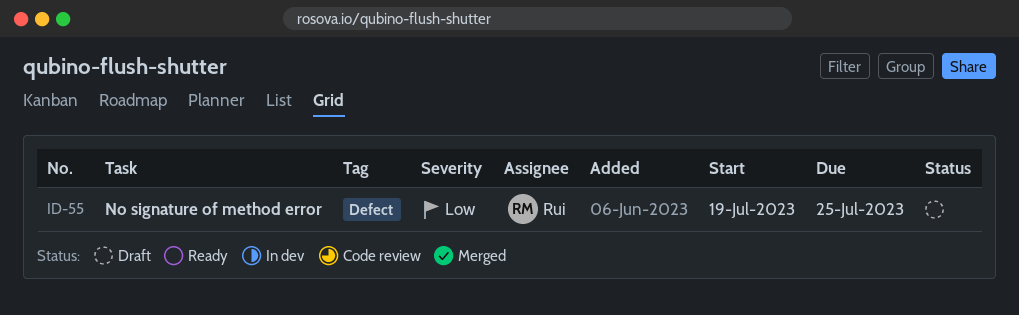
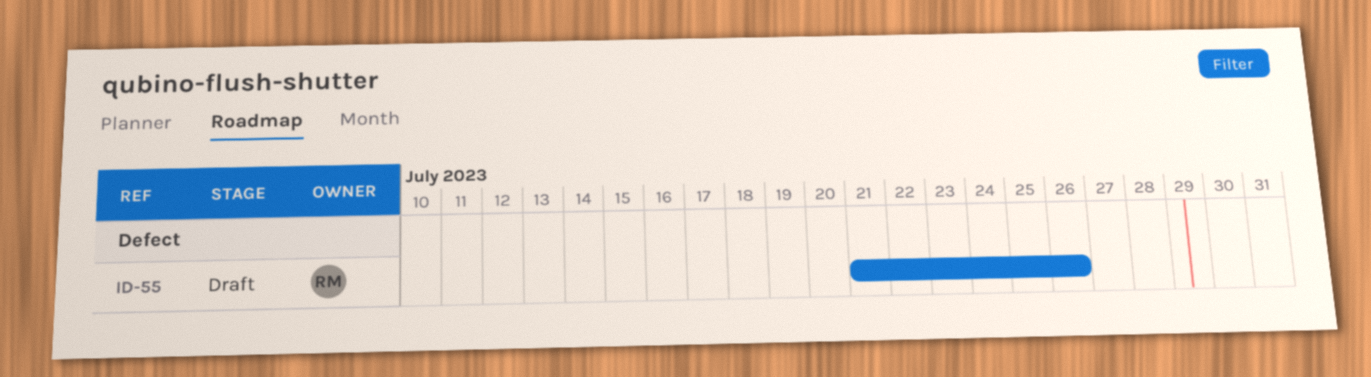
ID-55, start: Jul 19 -> Jul 21
ID-55, due: Jul 25 -> Jul 26

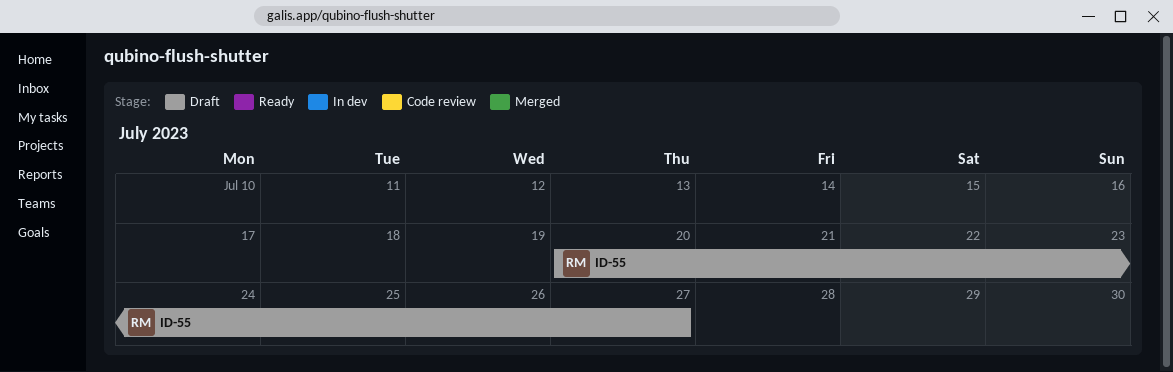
ID-55, start: Jul 21 -> Jul 20
ID-55, due: Jul 26 -> Jul 27

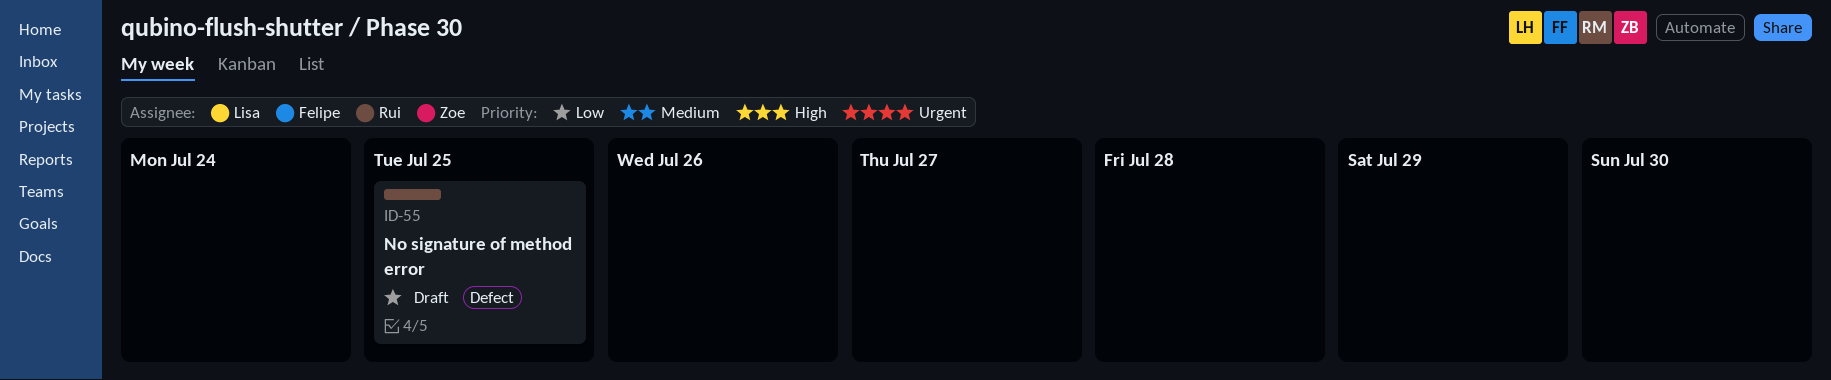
ID-55, due: Jul 27 -> Jul 25

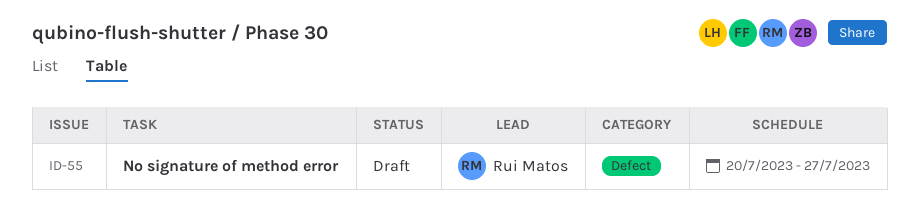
ID-55, due: Jul 25 -> Jul 27

